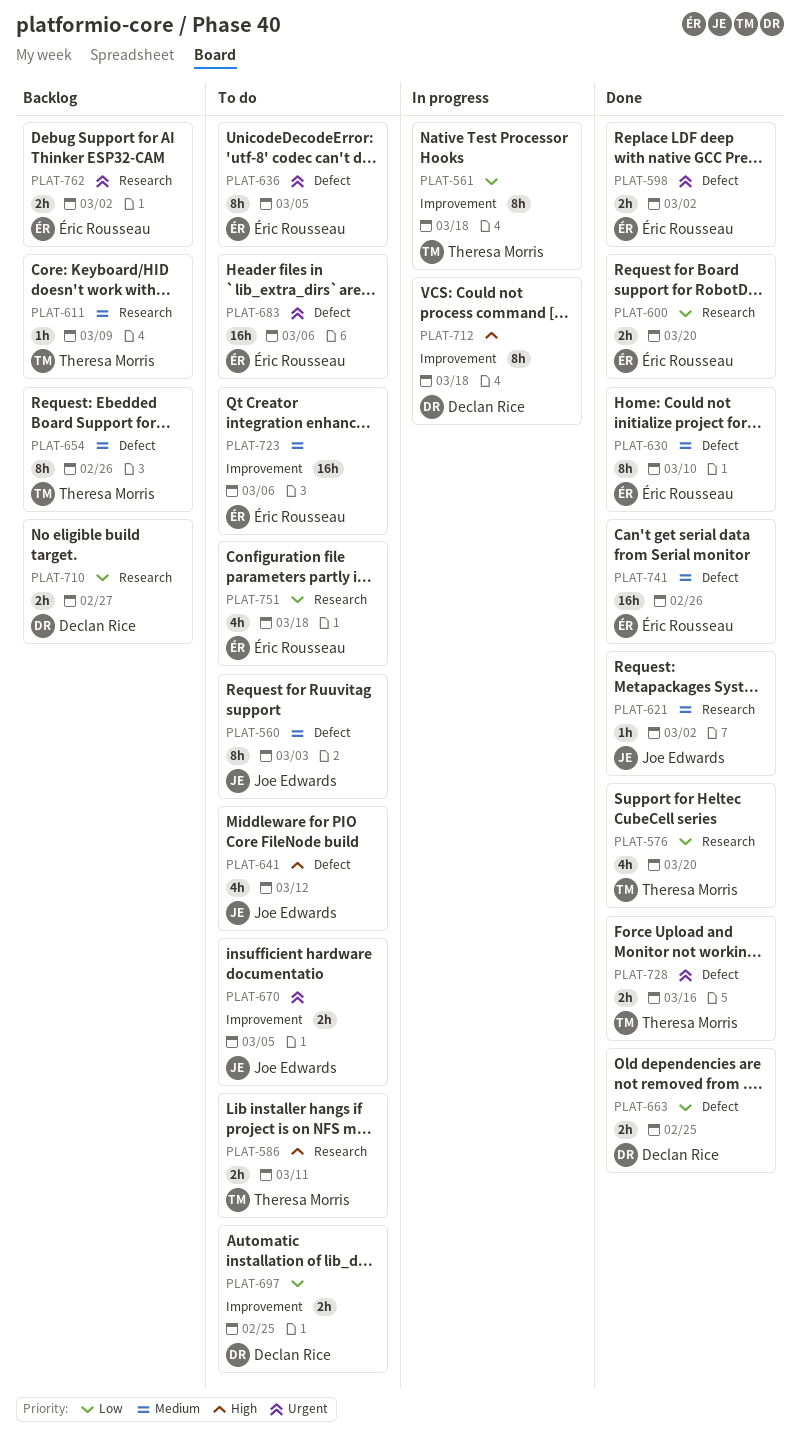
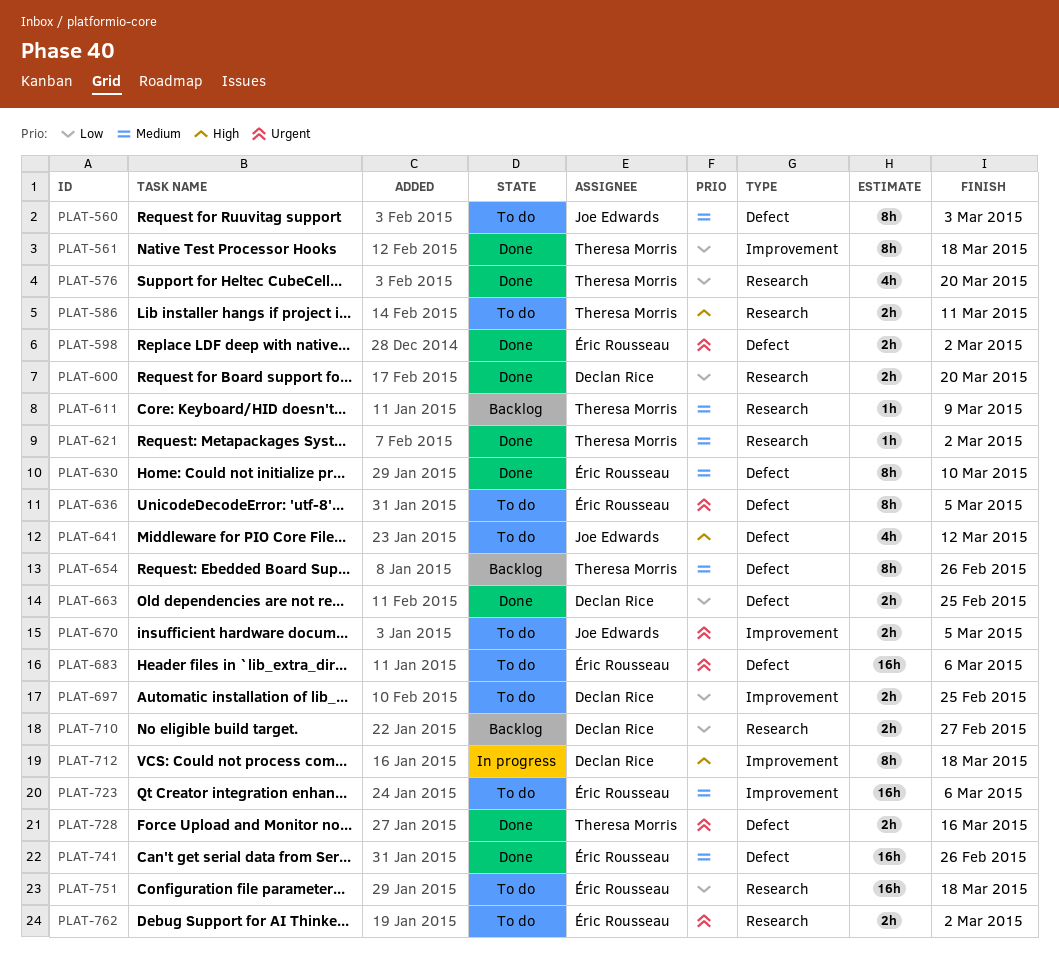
PLAT-561, status: In progress -> Done
PLAT-600, owner: Éric Rousseau -> Declan Rice
PLAT-621, owner: Joe Edwards -> Theresa Morris
PLAT-751, estimate: 4h -> 16h
PLAT-762, status: Backlog -> To do

